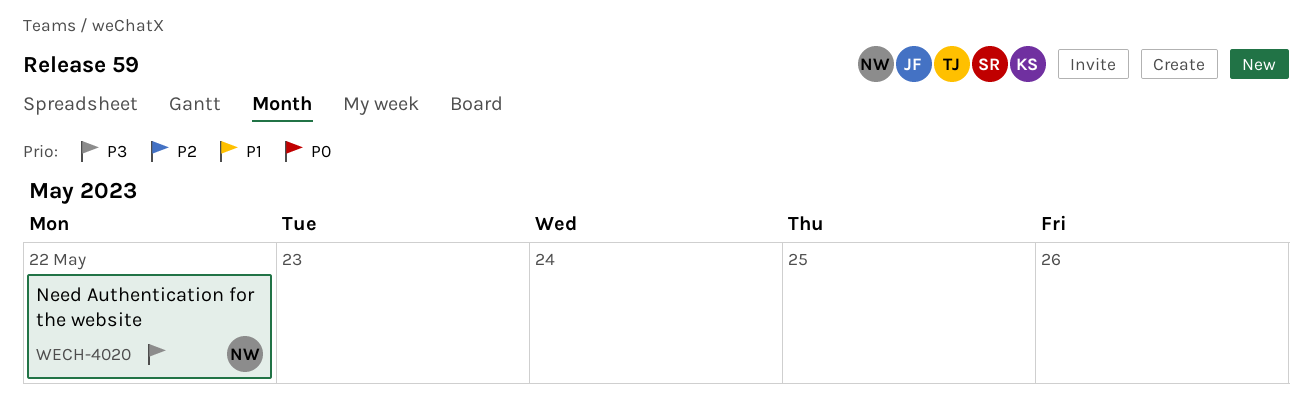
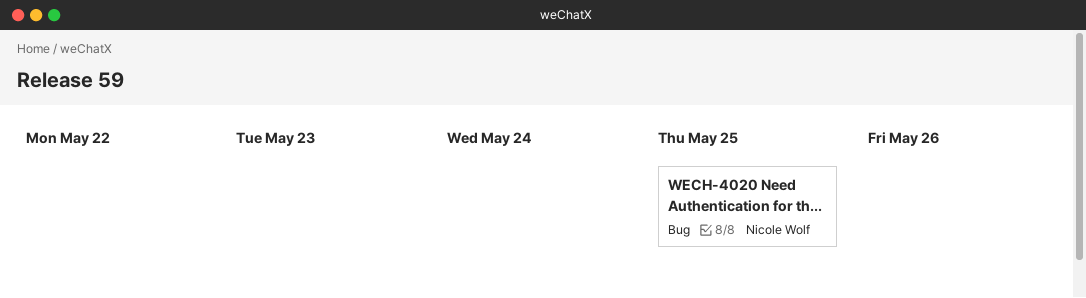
WECH-4020, due: May 22 -> May 25

